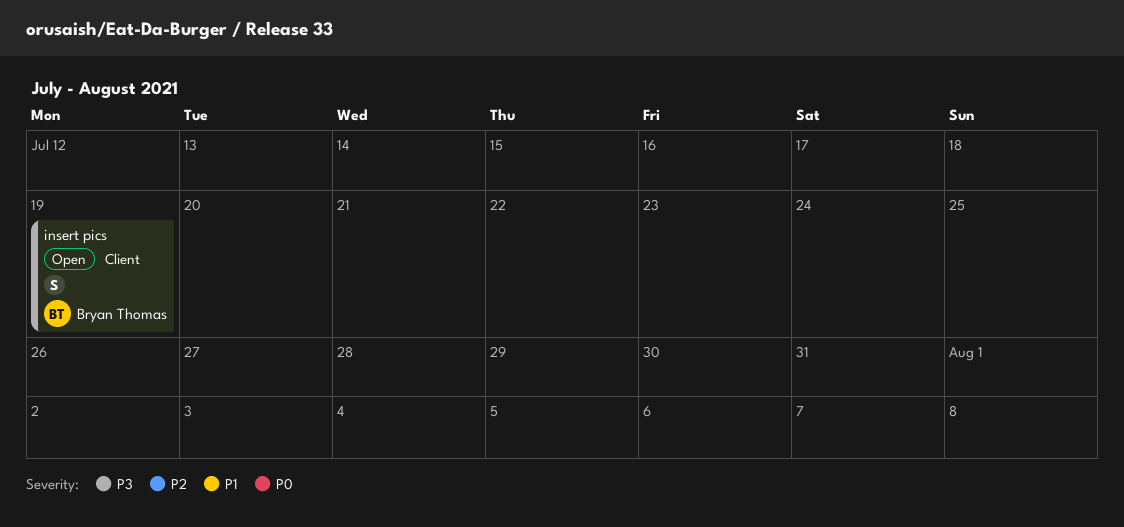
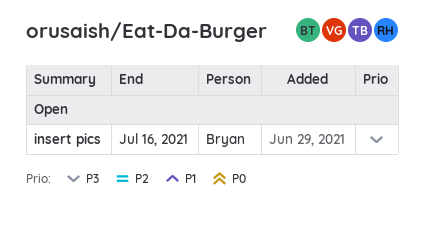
insert pics, due: Jul 19 -> Jul 16

